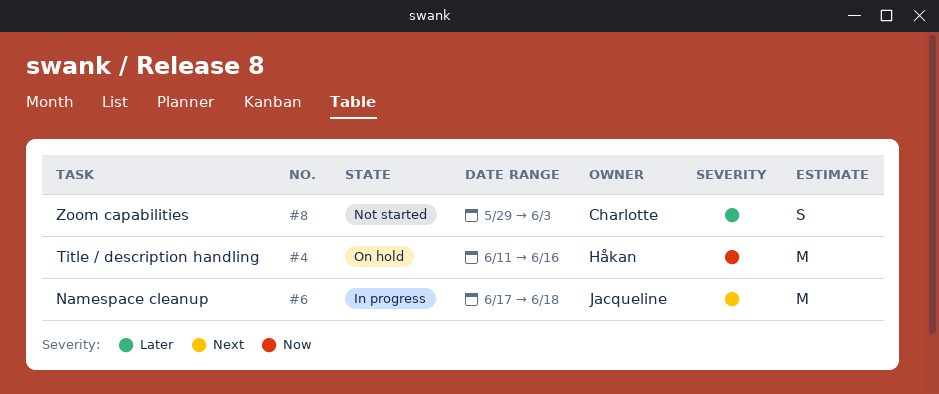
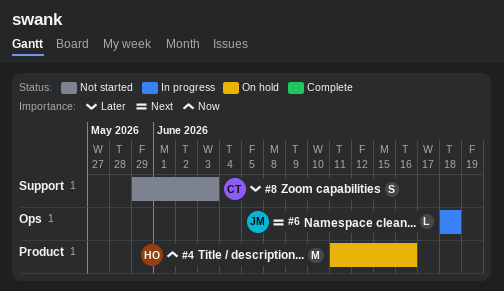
#6, estimate: M -> L
#6, start: Jun 17 -> Jun 18

